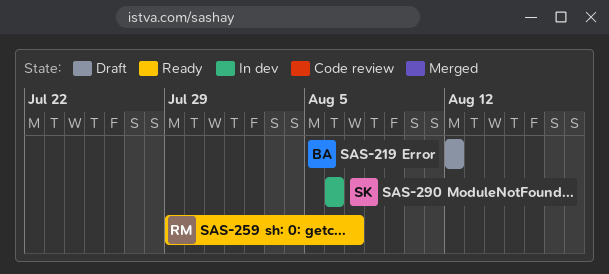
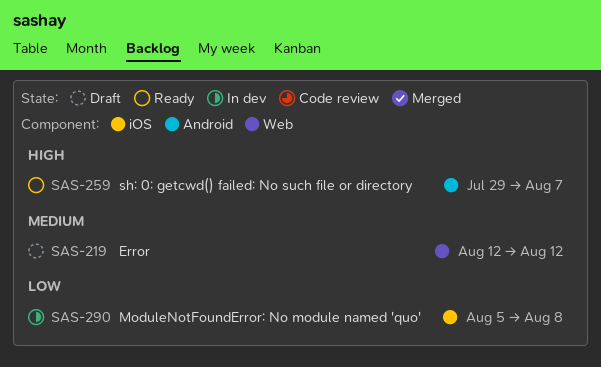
SAS-290, start: Aug 6 -> Aug 5
SAS-290, due: Aug 6 -> Aug 8

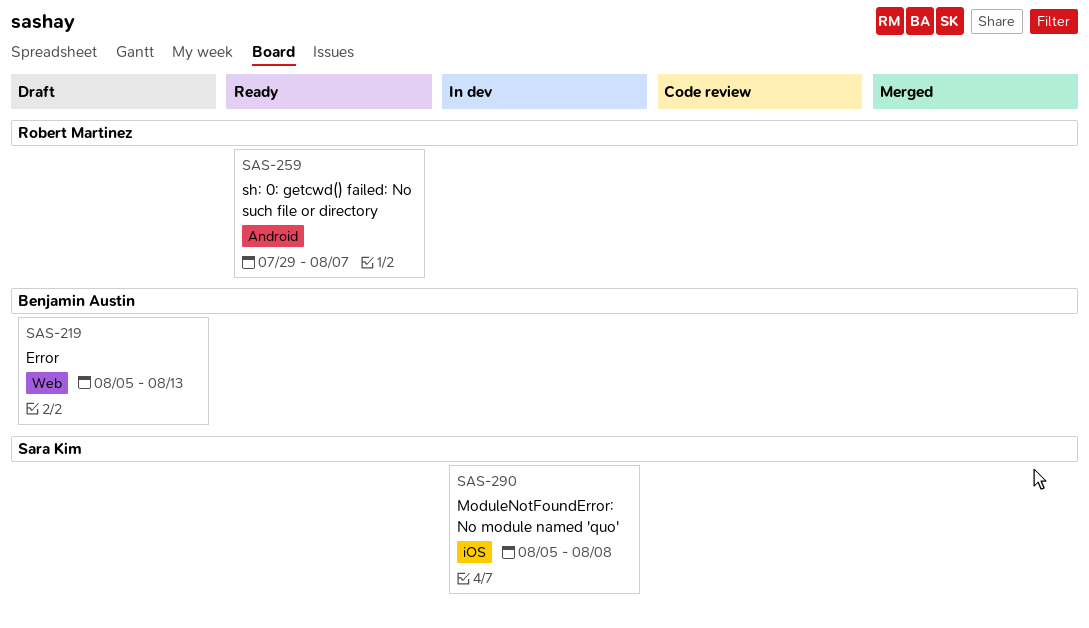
SAS-219, start: Aug 12 -> Aug 5
SAS-219, due: Aug 12 -> Aug 13

